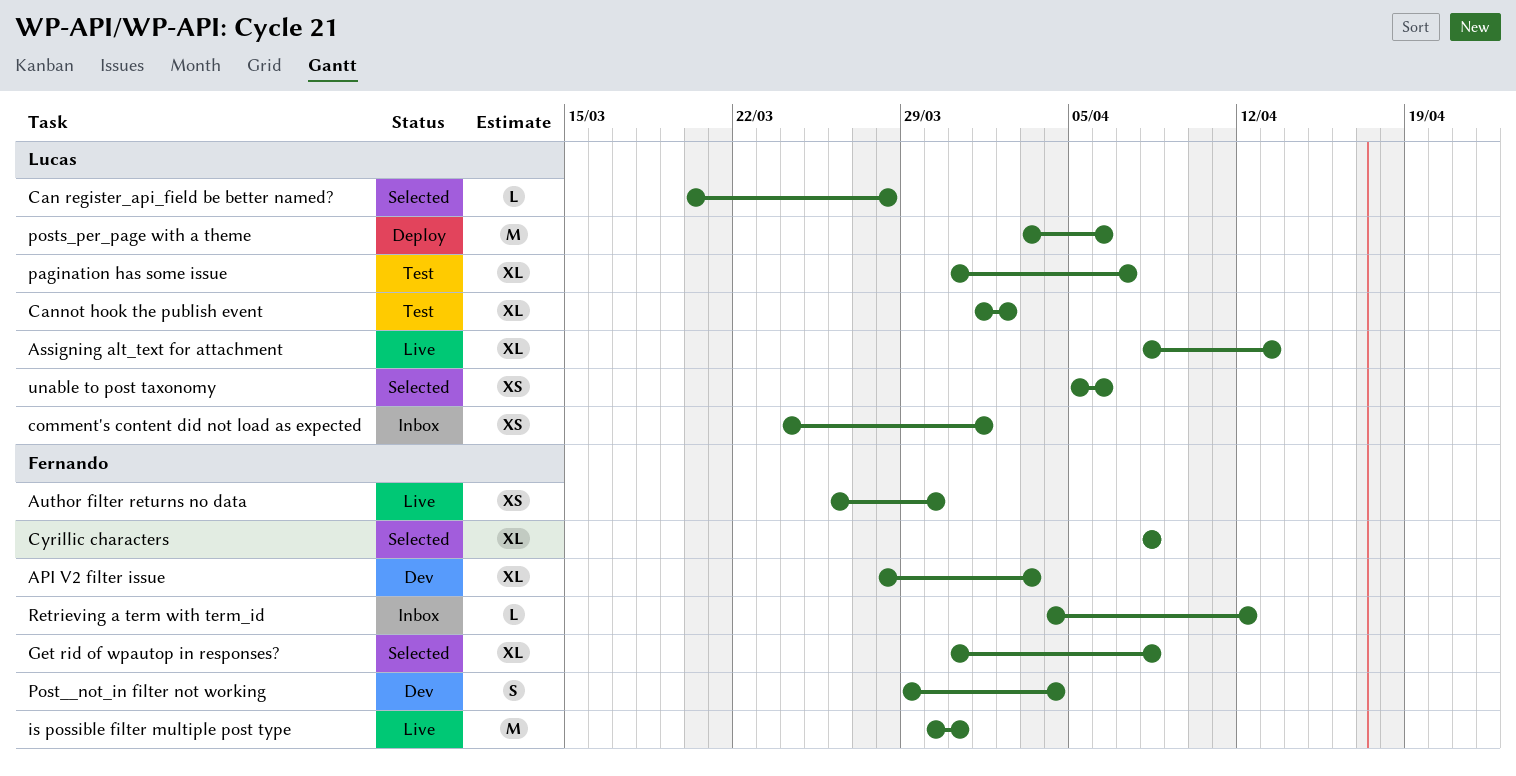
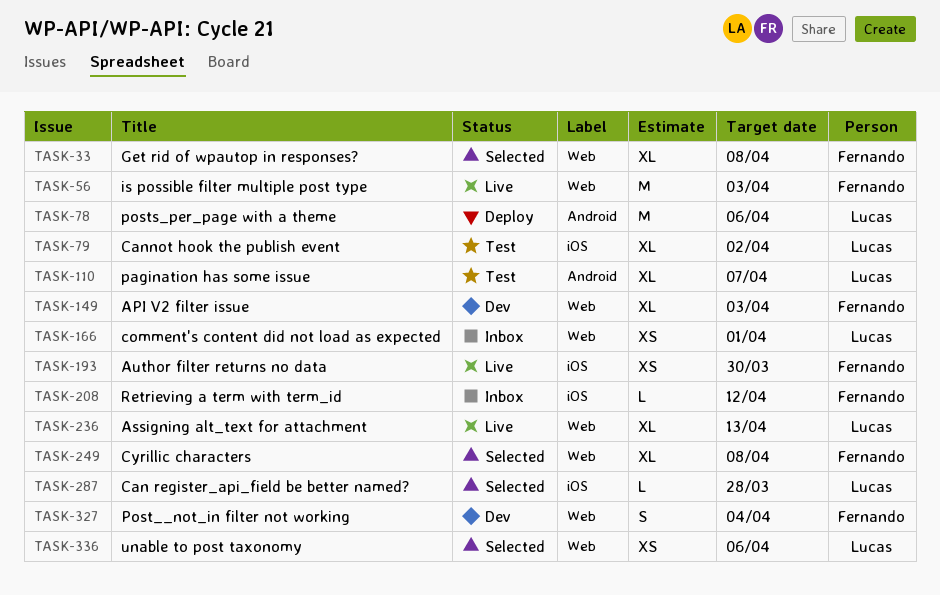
is possible filter multiple post type, due: Mar 31 -> Apr 3

